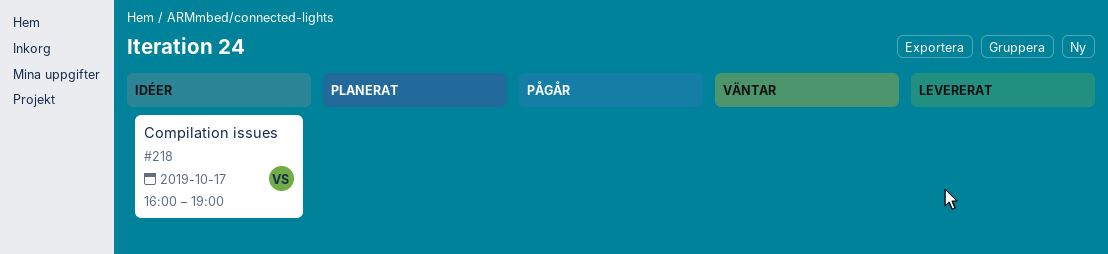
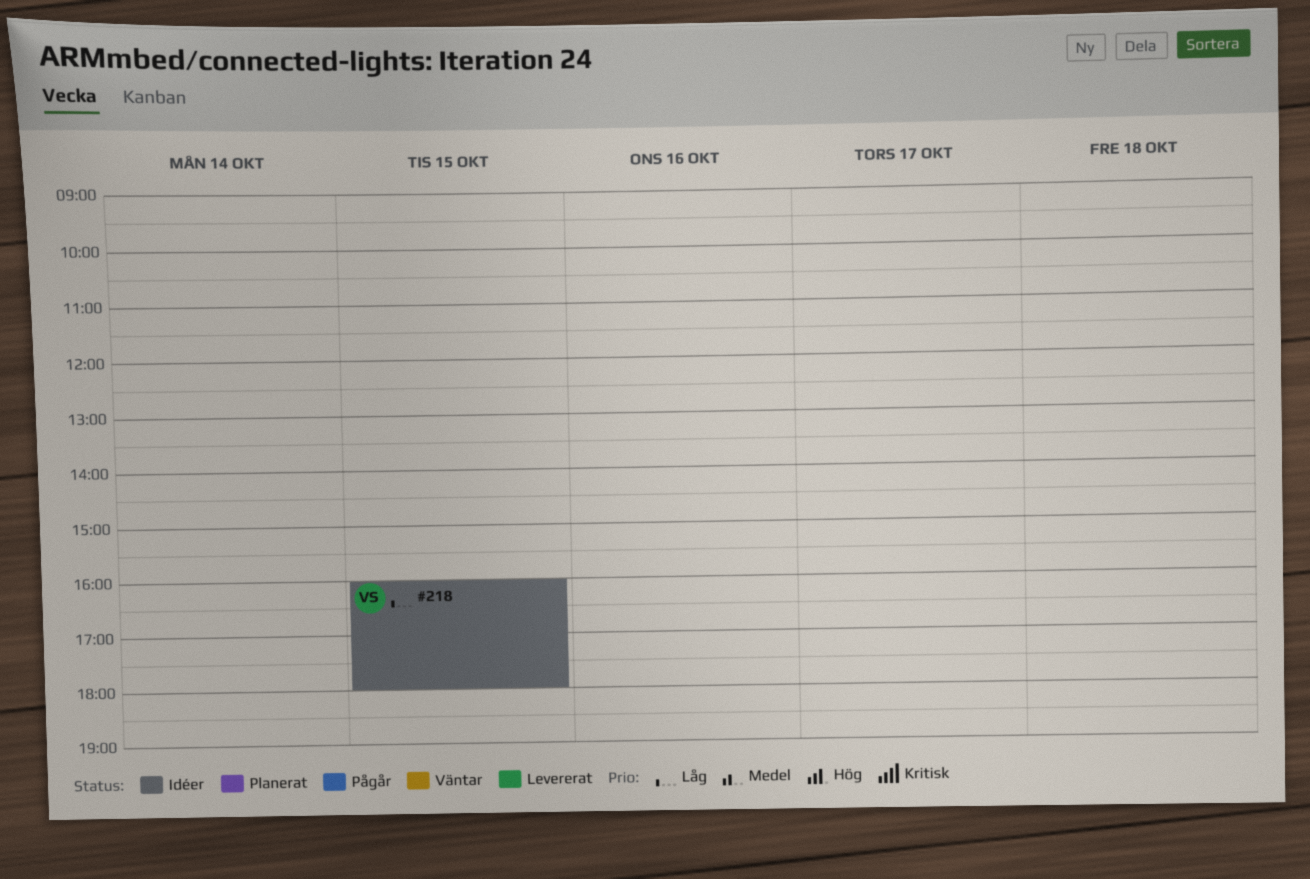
#218, day: Oct 17 -> Oct 15
#218, ends: 19:00 -> 18:00

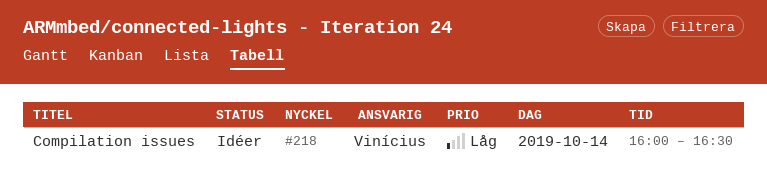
#218, day: Oct 15 -> Oct 14
#218, ends: 18:00 -> 16:30

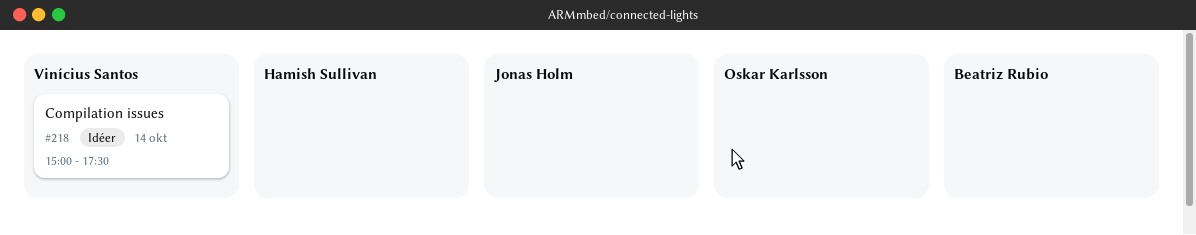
#218, begins: 16:00 -> 15:00
#218, ends: 16:30 -> 17:30

